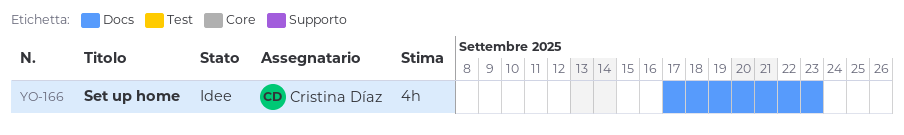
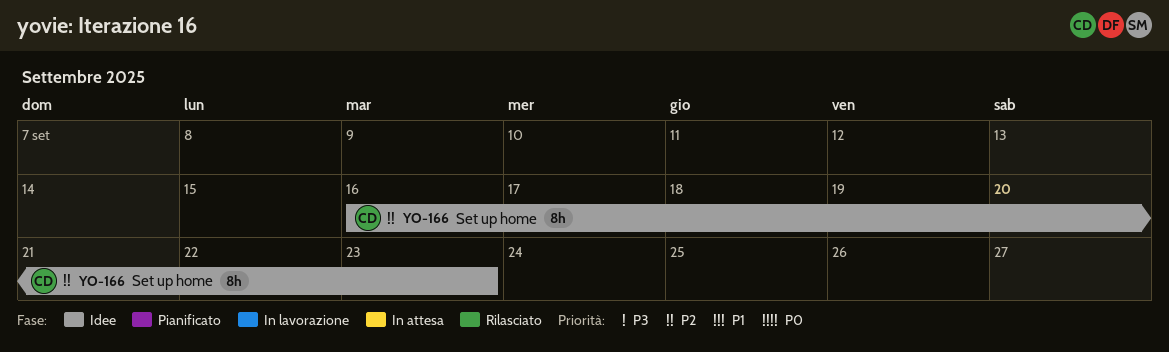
YO-166, estimate: 4h -> 8h
YO-166, start: Sep 17 -> Sep 16

